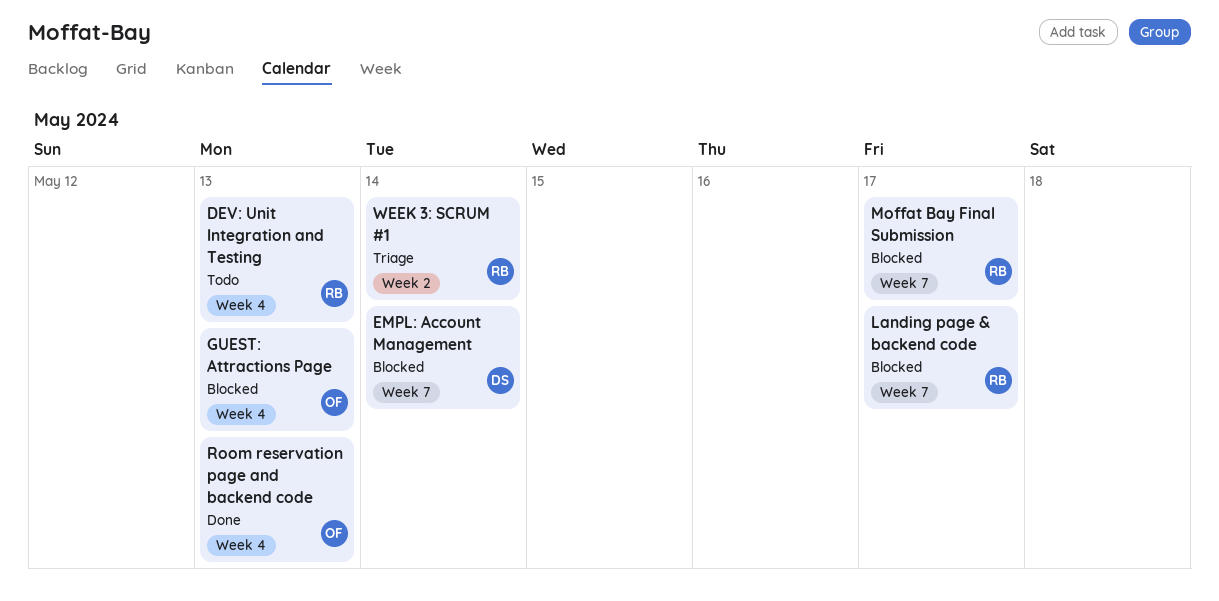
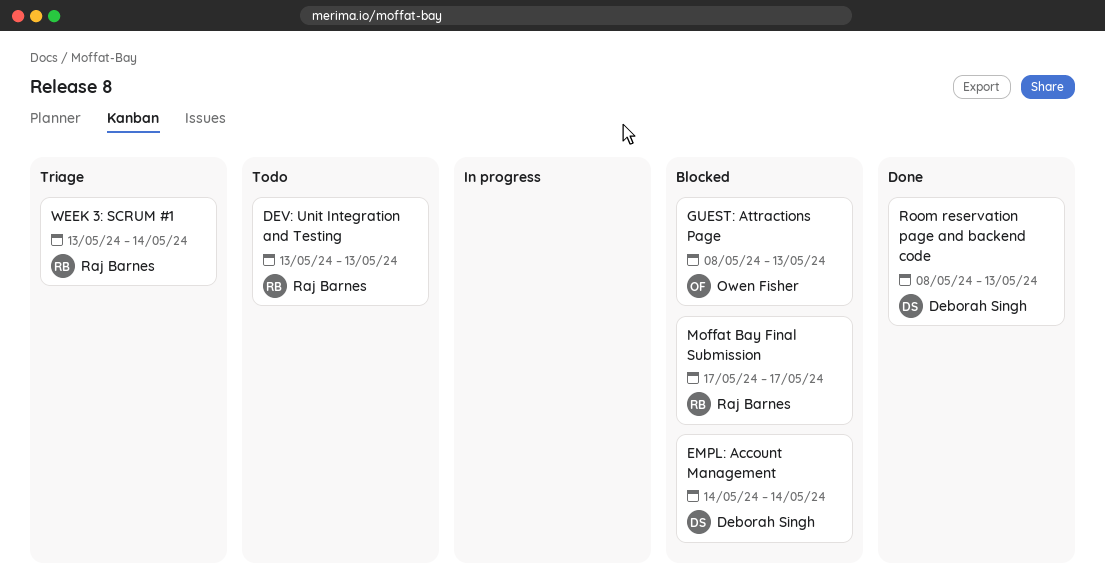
Landing page & backend code: present -> none
Room reservation page and backend code, owner: Owen Fisher -> Deborah Singh

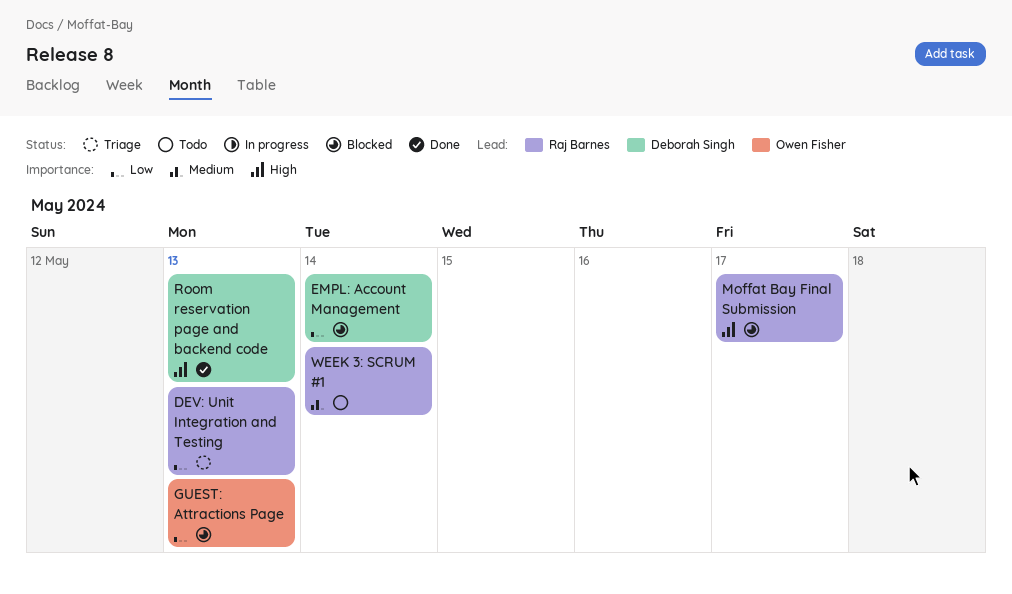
DEV: Unit Integration and Testing, status: Todo -> Triage
WEEK 3: SCRUM #1, status: Triage -> Todo

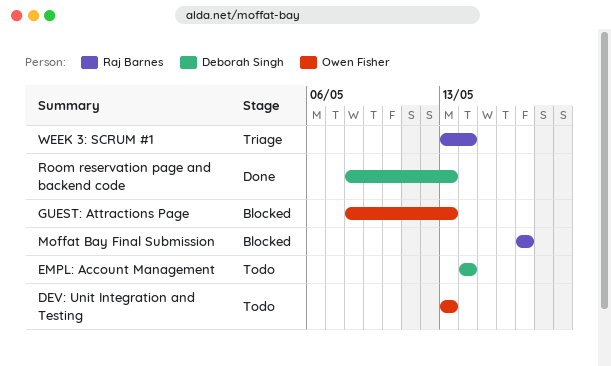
DEV: Unit Integration and Testing, status: Triage -> Todo
DEV: Unit Integration and Testing, owner: Raj Barnes -> Owen Fisher
EMPL: Account Management, status: Blocked -> Todo
WEEK 3: SCRUM #1, status: Todo -> Triage

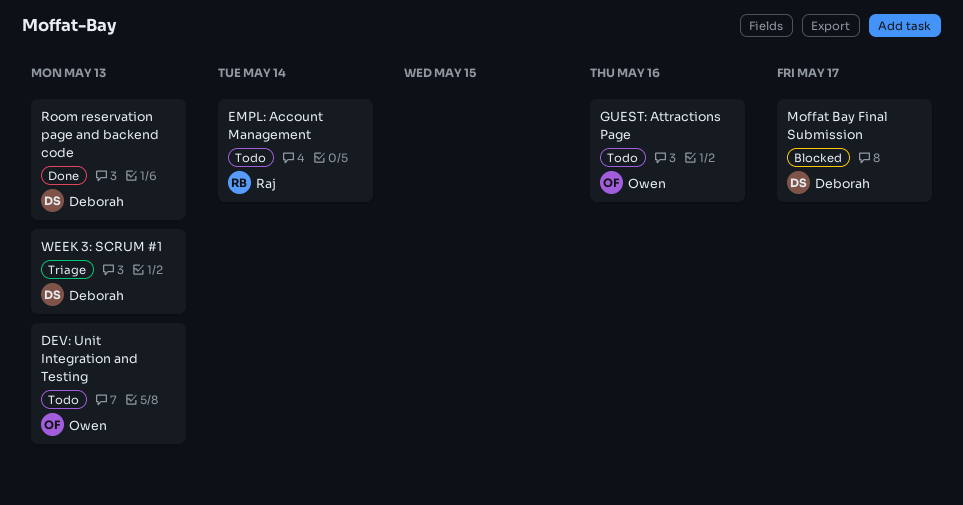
EMPL: Account Management, owner: Deborah Singh -> Raj Barnes
GUEST: Attractions Page, status: Blocked -> Todo
GUEST: Attractions Page, due: May 13 -> May 16
Moffat Bay Final Submission, owner: Raj Barnes -> Deborah Singh
WEEK 3: SCRUM #1, owner: Raj Barnes -> Deborah Singh
WEEK 3: SCRUM #1, due: May 14 -> May 13

